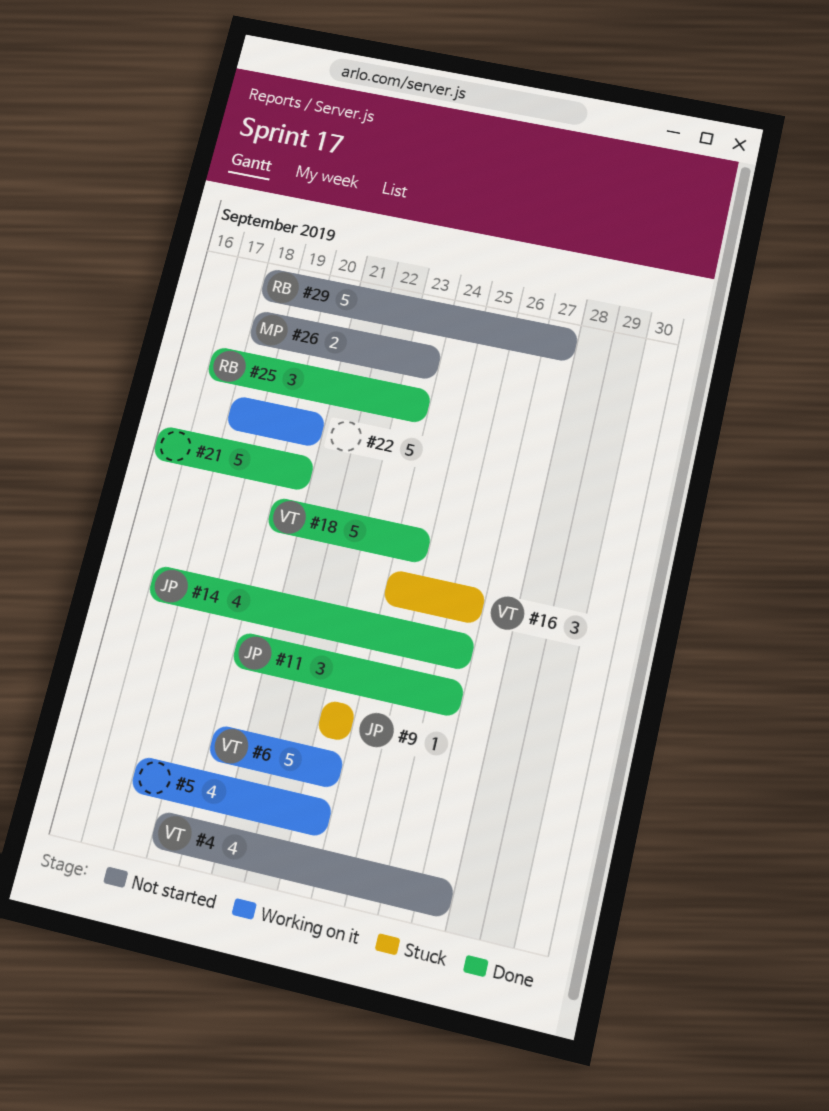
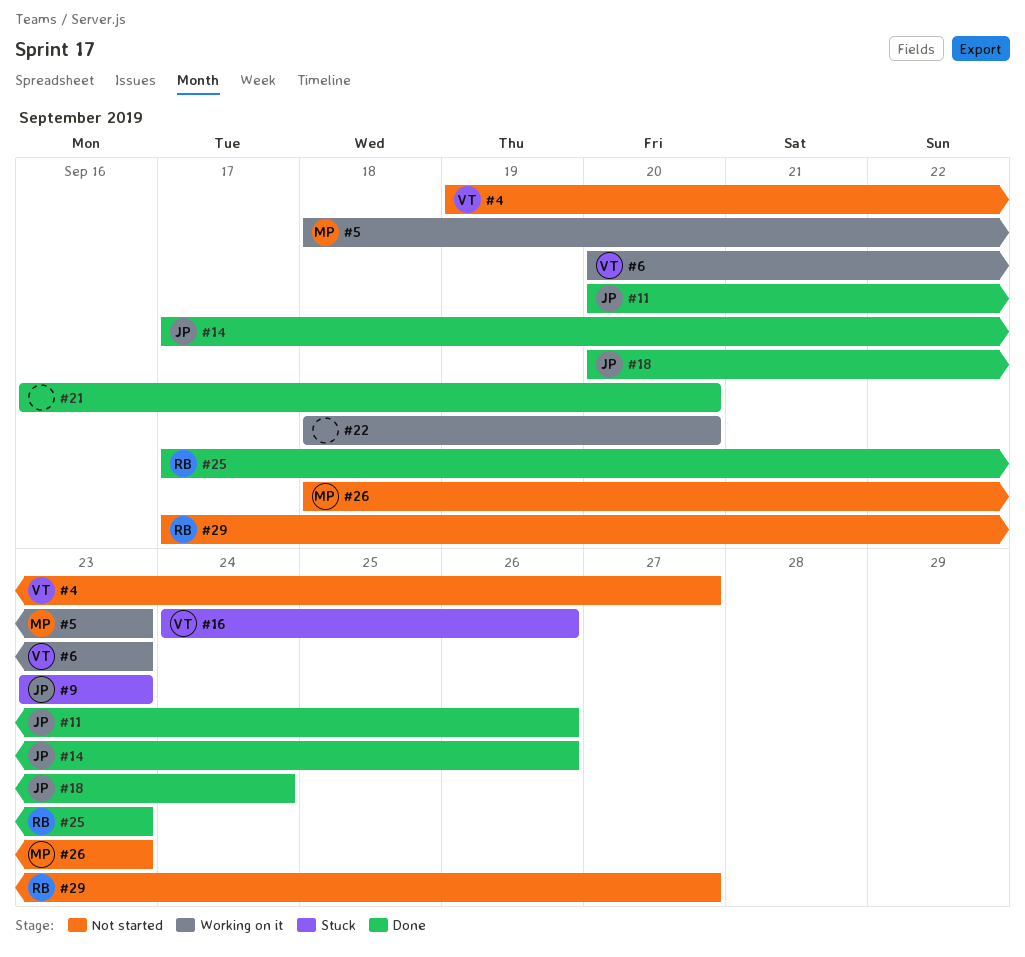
#5, owner: none -> MP
#18, owner: VT -> JP
#29, start: Sep 18 -> Sep 17

